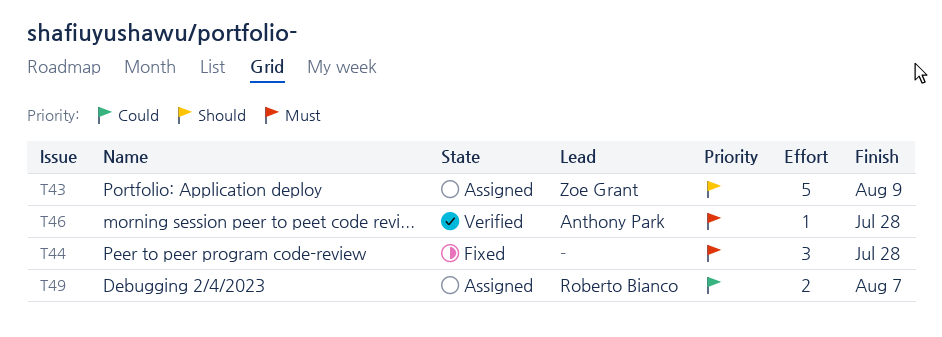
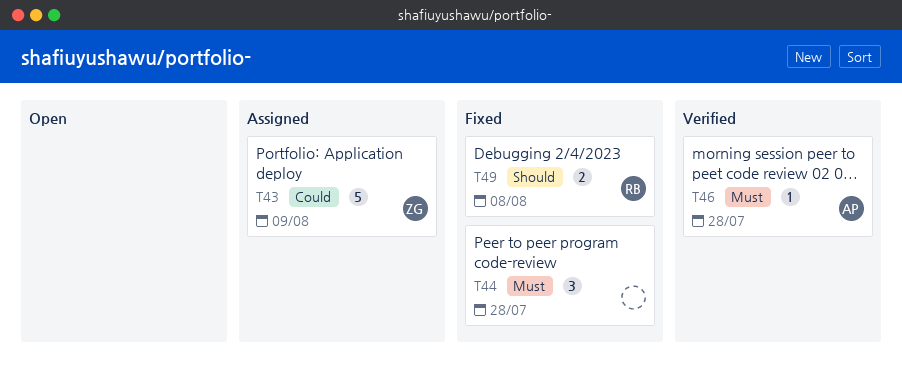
T43, priority: Should -> Could
T49, status: Assigned -> Fixed
T49, priority: Could -> Should
T49, due: Aug 7 -> Aug 8

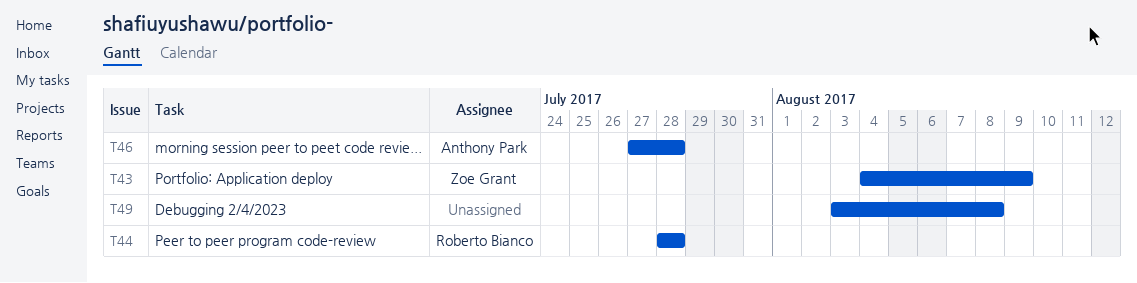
T44, owner: none -> Roberto Bianco
T49, owner: Roberto Bianco -> none

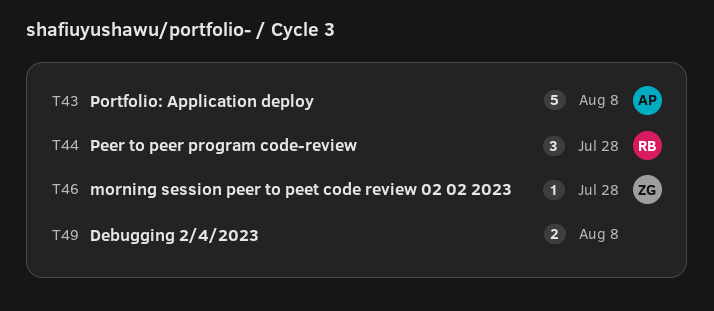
T43, owner: Zoe Grant -> Anthony Park
T43, due: Aug 9 -> Aug 8
T46, owner: Anthony Park -> Zoe Grant

